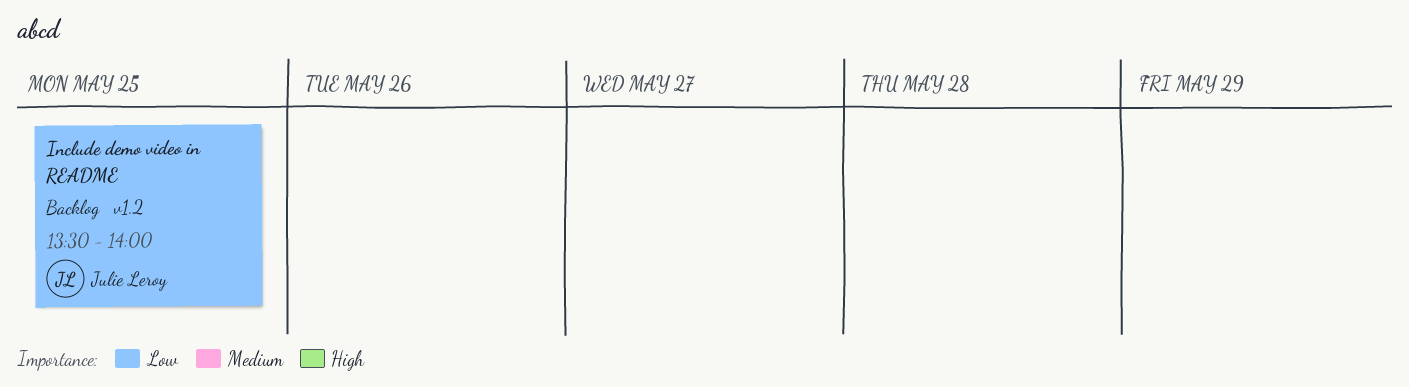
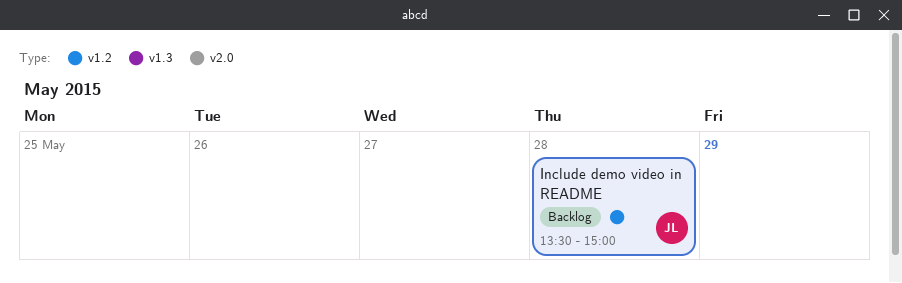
Include demo video in README, day: May 25 -> May 28
Include demo video in README, ends: 14:00 -> 15:00

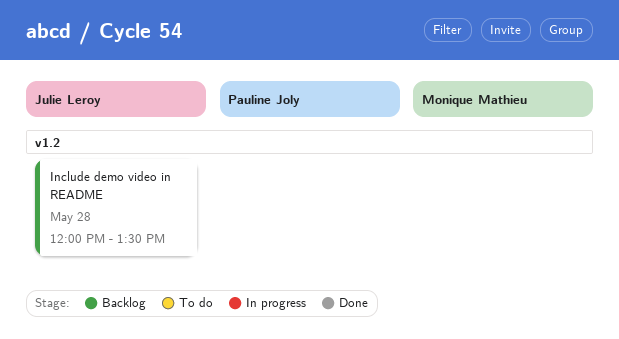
Include demo video in README, begins: 13:30 -> 12:00
Include demo video in README, ends: 15:00 -> 13:30

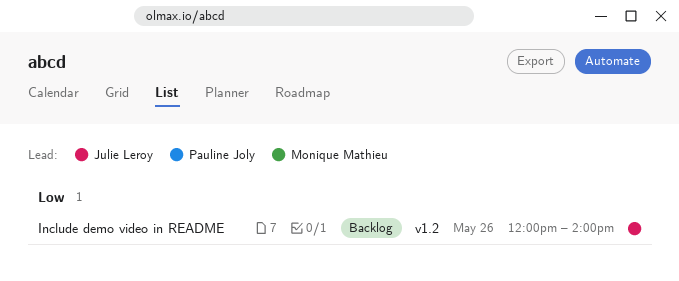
Include demo video in README, day: May 28 -> May 26
Include demo video in README, ends: 13:30 -> 14:00

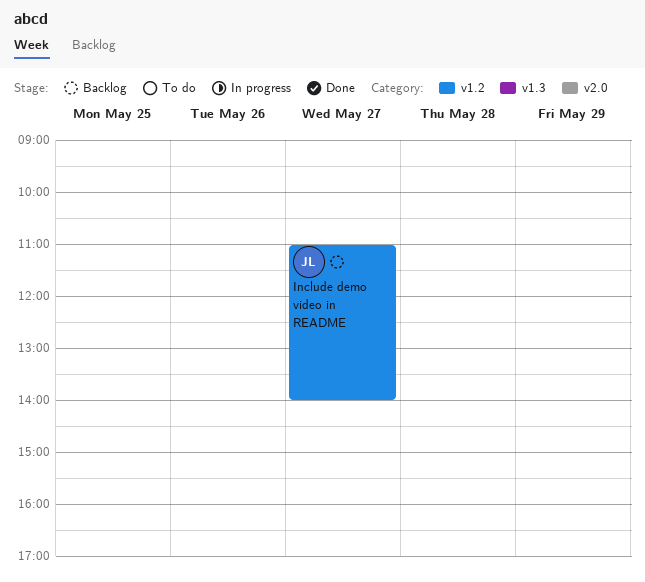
Include demo video in README, day: May 26 -> May 27
Include demo video in README, begins: 12:00 -> 11:00

